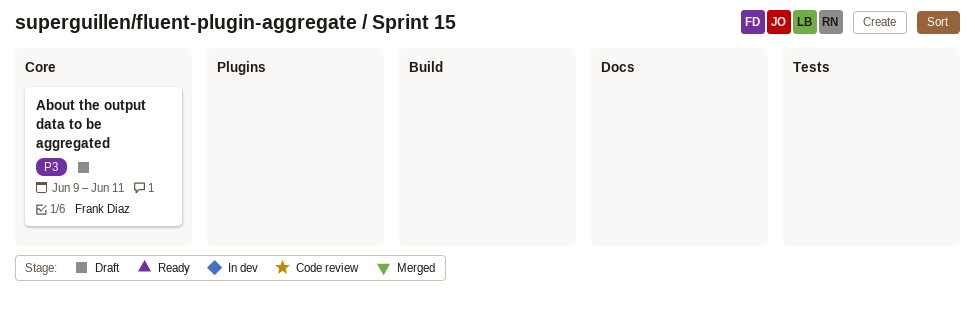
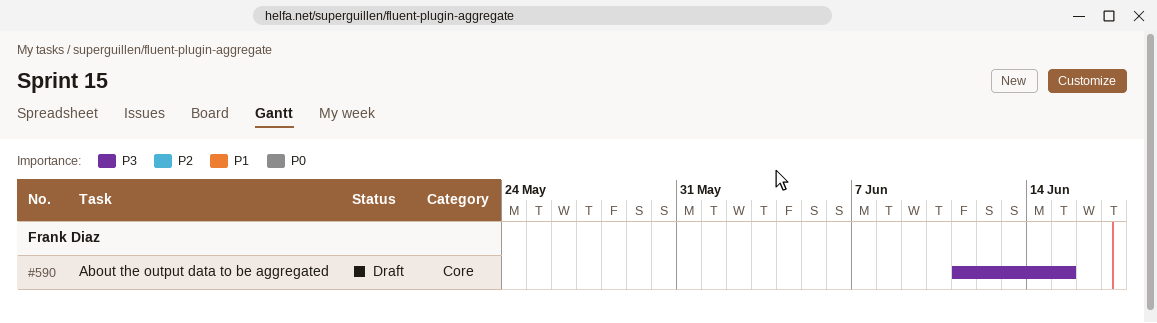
About the output data to be aggregated, start: Jun 9 -> Jun 11
About the output data to be aggregated, due: Jun 11 -> Jun 15

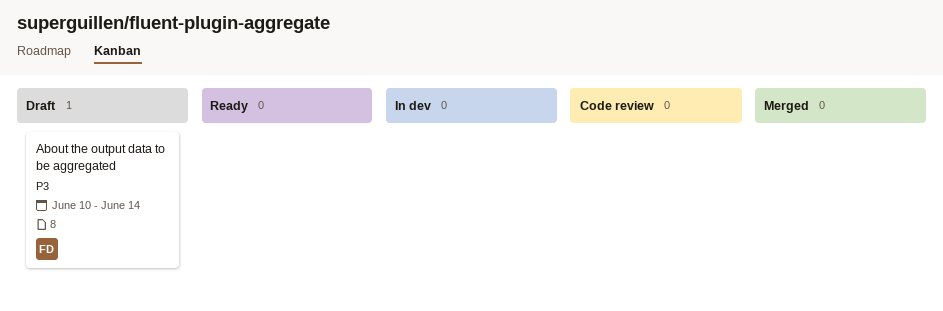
About the output data to be aggregated, start: Jun 11 -> Jun 10
About the output data to be aggregated, due: Jun 15 -> Jun 14

